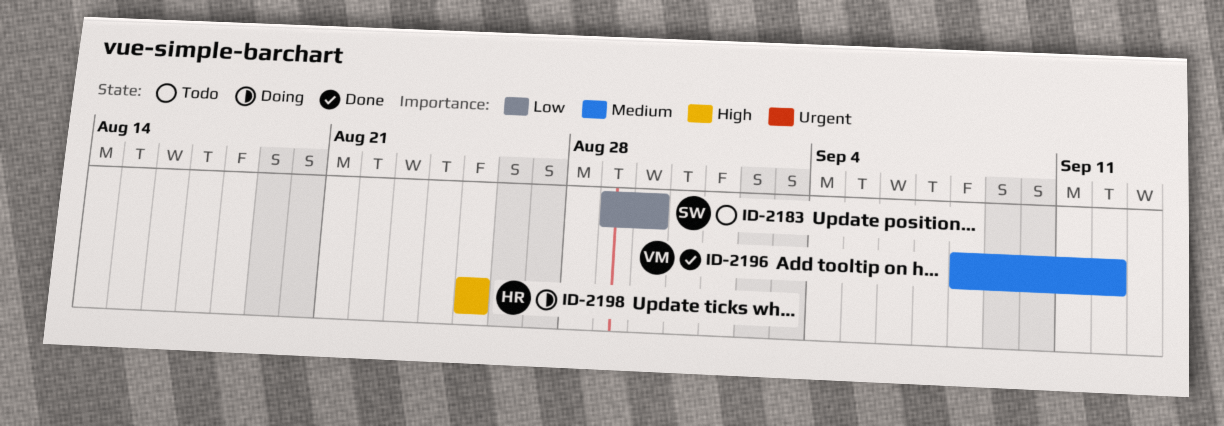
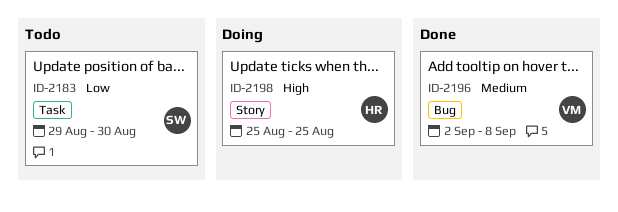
ID-2196, start: Sep 8 -> Sep 2
ID-2196, due: Sep 12 -> Sep 8

